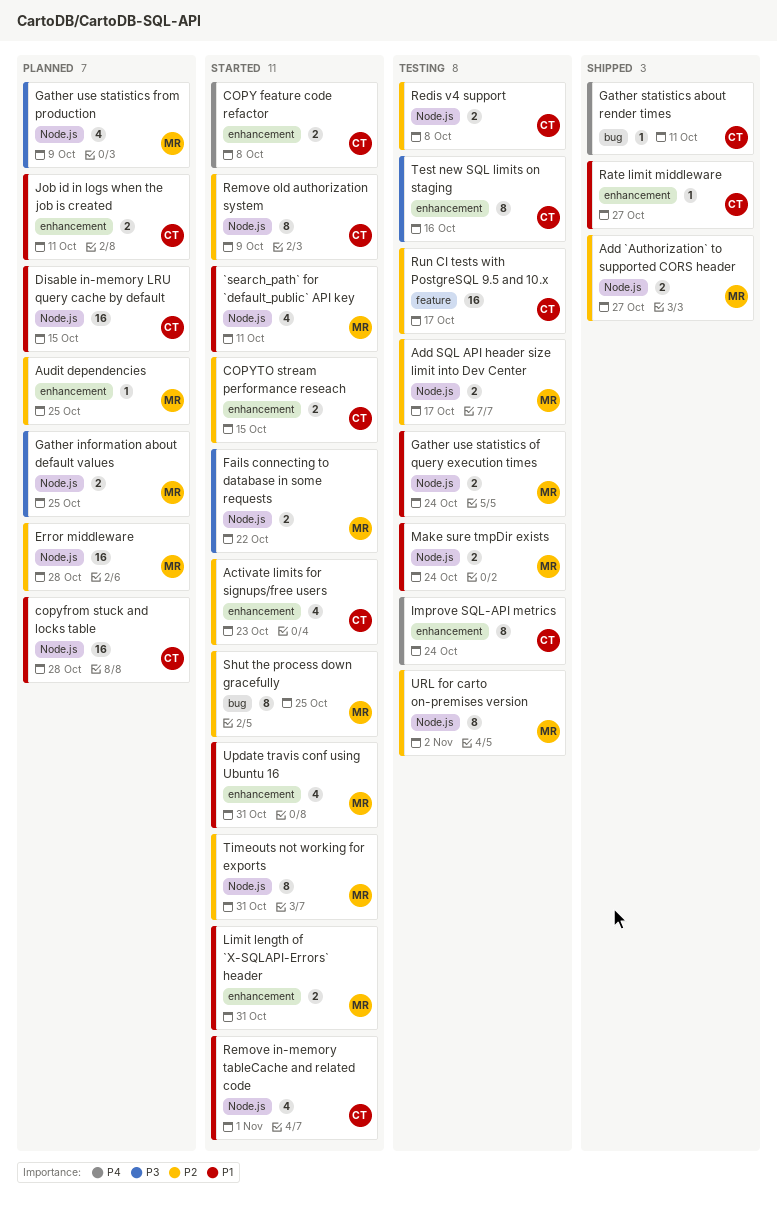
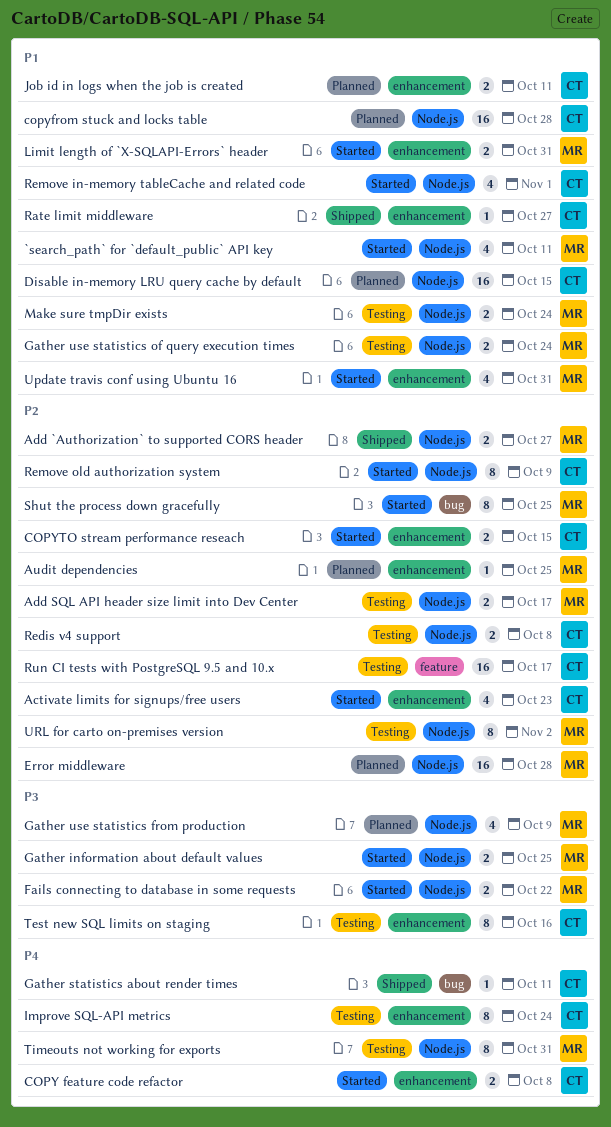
Gather information about default values, status: Planned -> Started
Timeouts not working for exports, status: Started -> Testing
Timeouts not working for exports, priority: P2 -> P4

